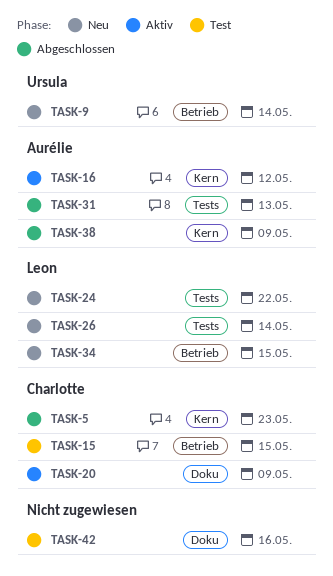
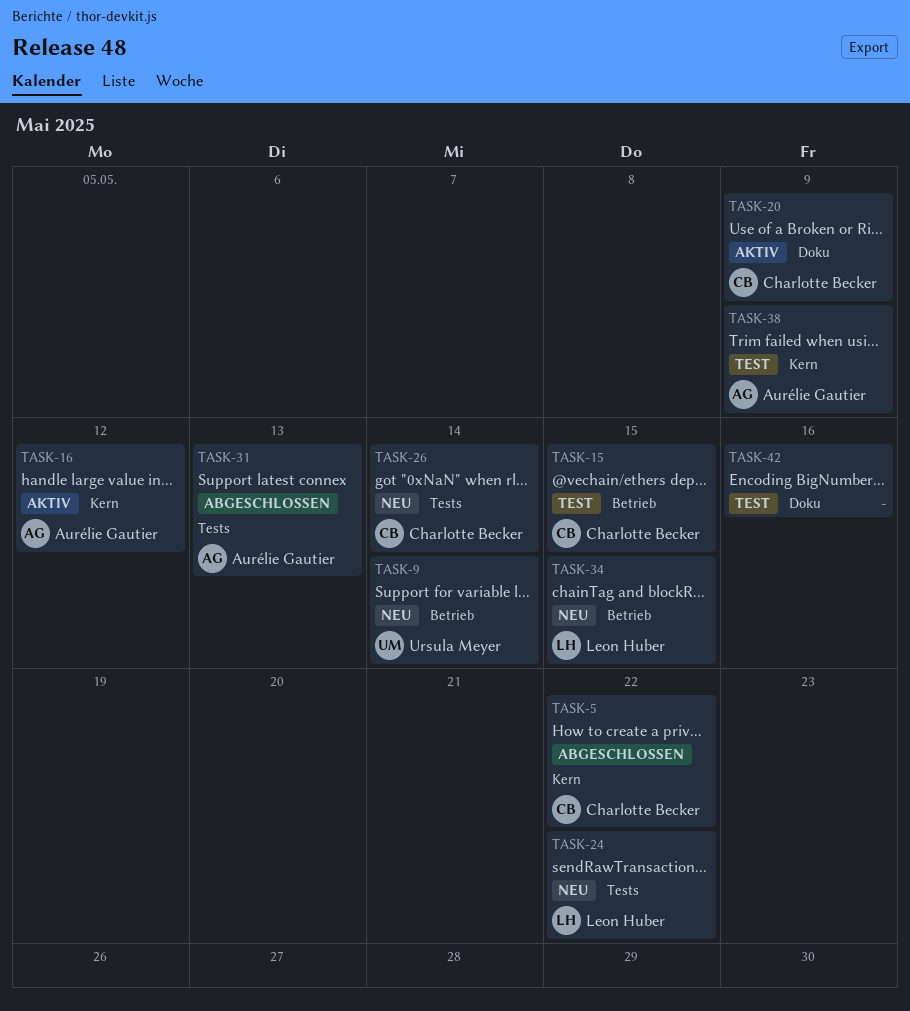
TASK-5, due: May 23 -> May 22
TASK-26, owner: Leon Huber -> Charlotte Becker
TASK-38, status: Abgeschlossen -> Test

